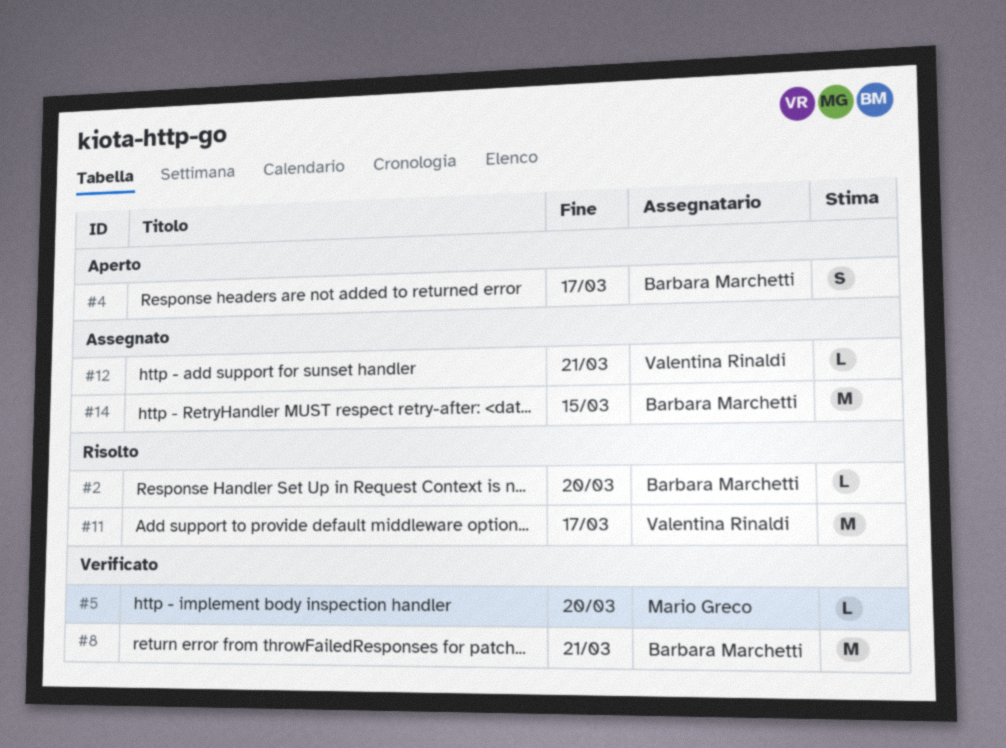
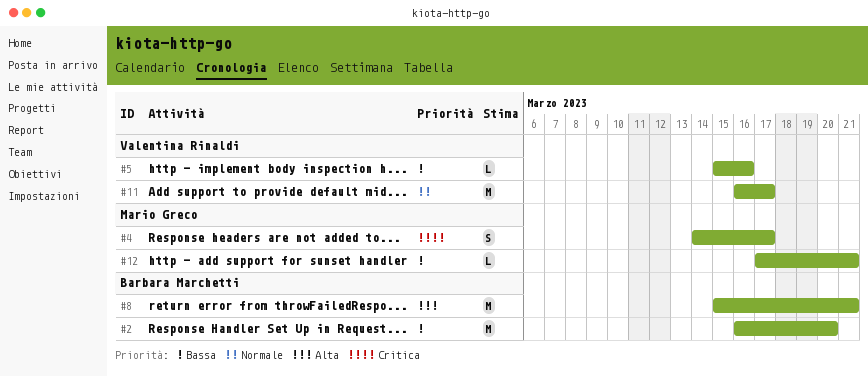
#2, estimate: L -> M
#4, owner: Barbara Marchetti -> Mario Greco
#5, owner: Mario Greco -> Valentina Rinaldi
#5, due: Mar 20 -> Mar 16
#12, owner: Valentina Rinaldi -> Mario Greco
#14: present -> none

